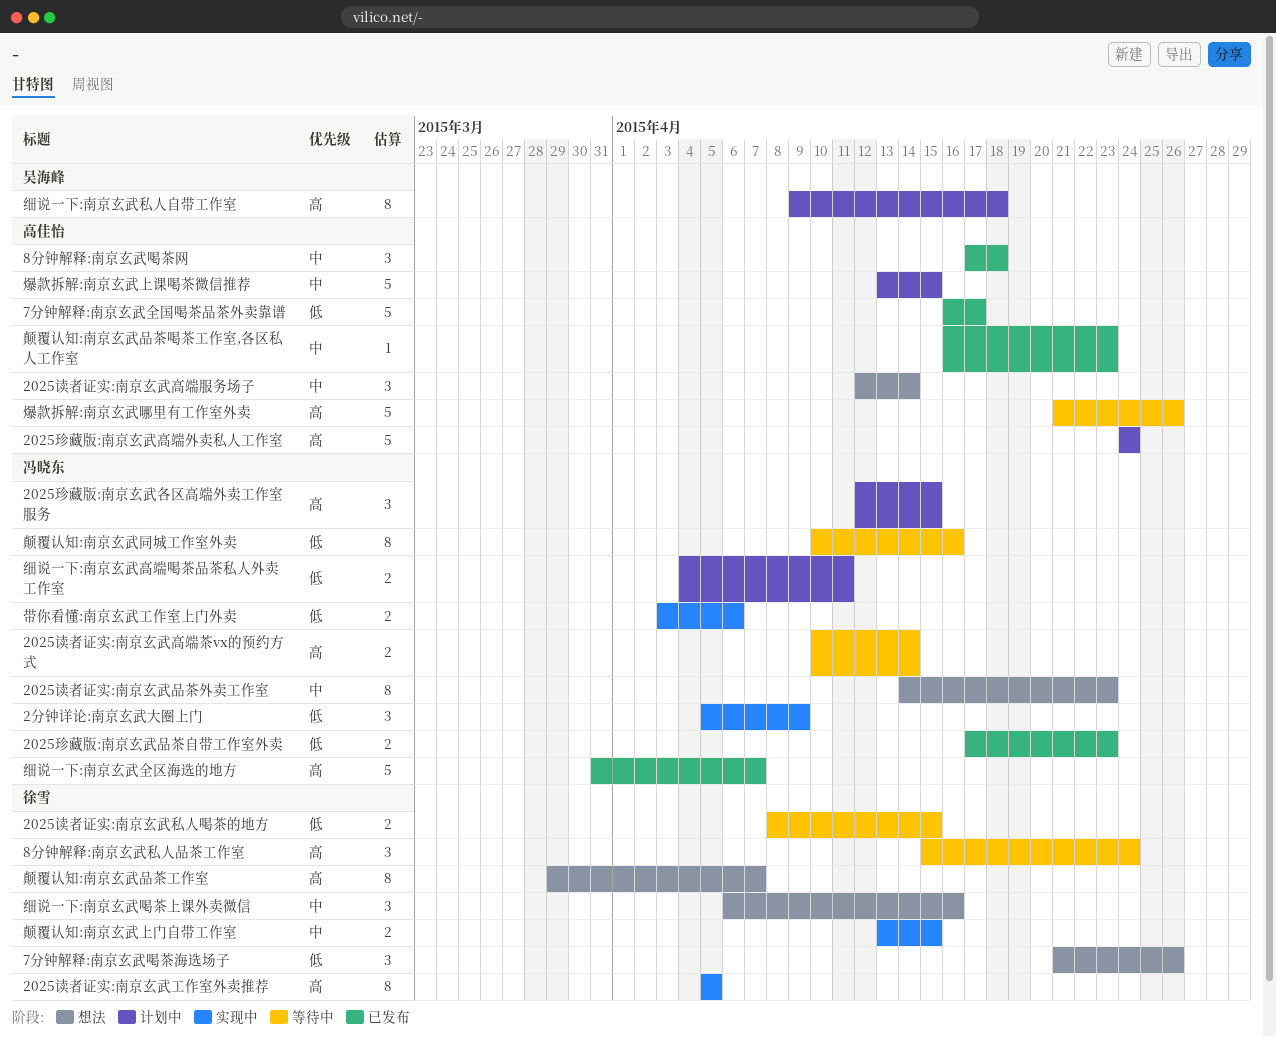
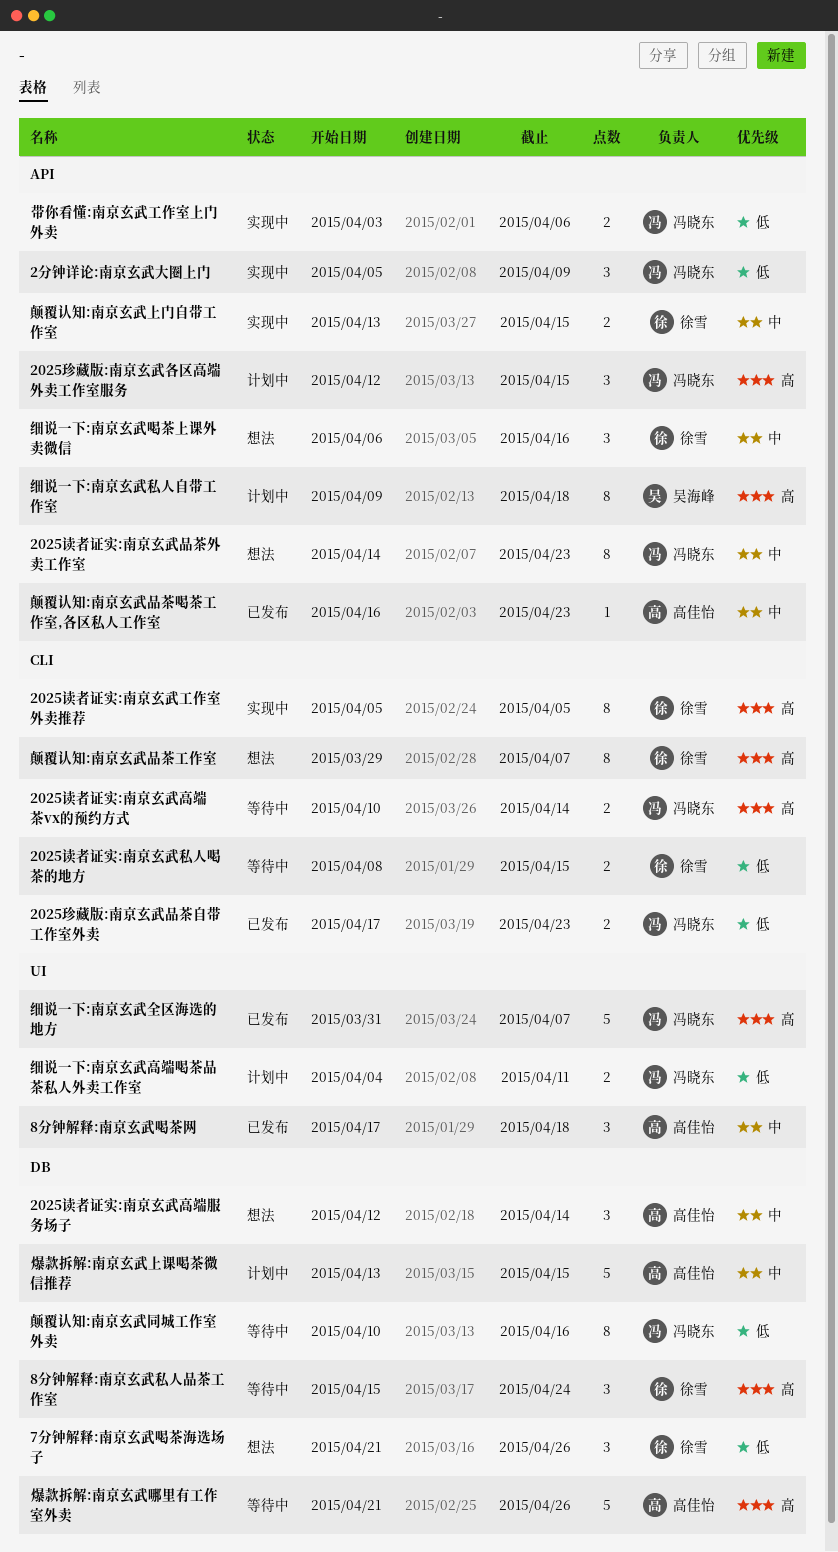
2025珍藏版:南京玄武高端外卖私人工作室: present -> none
7分钟解释:南京玄武全国喝茶品茶外卖靠谱: present -> none

